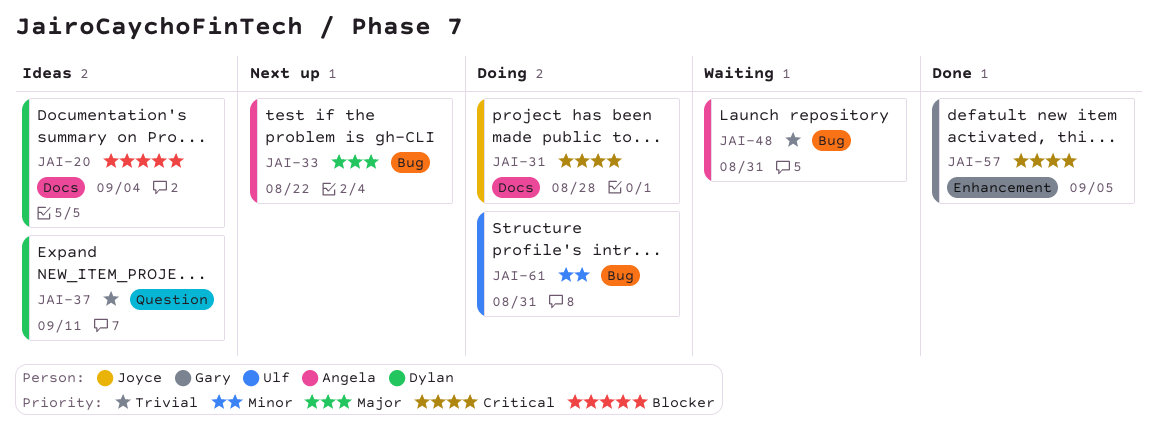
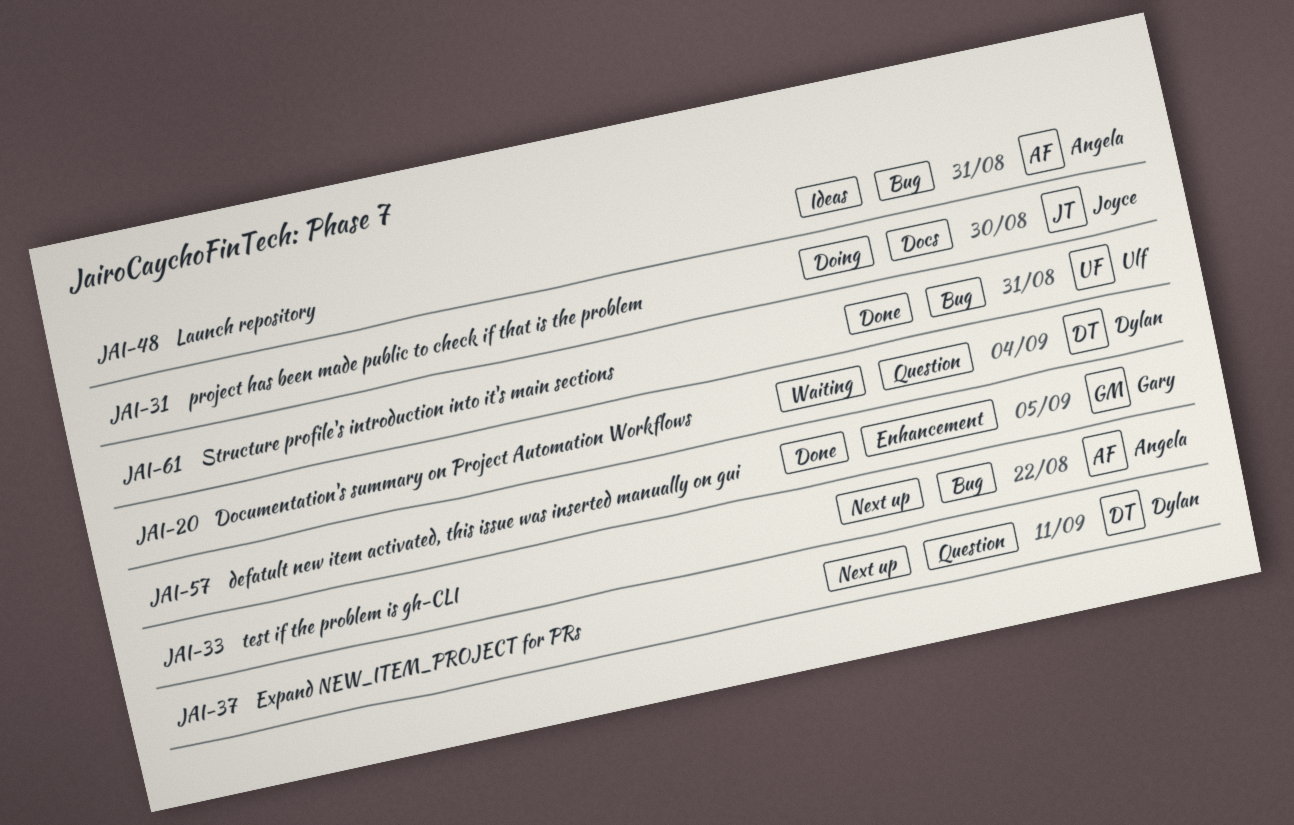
JAI-20, status: Ideas -> Waiting
JAI-20, label: Docs -> Question
JAI-31, due: Aug 28 -> Aug 30
JAI-37, status: Ideas -> Next up
JAI-48, status: Waiting -> Ideas
JAI-61, status: Doing -> Done

